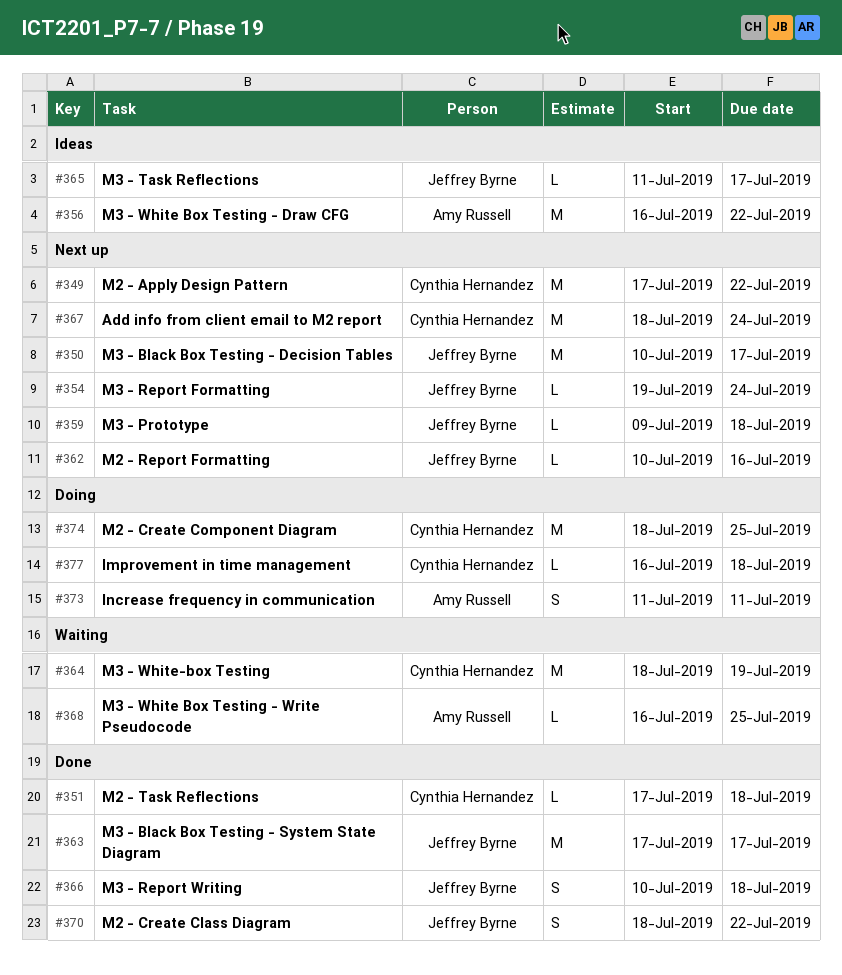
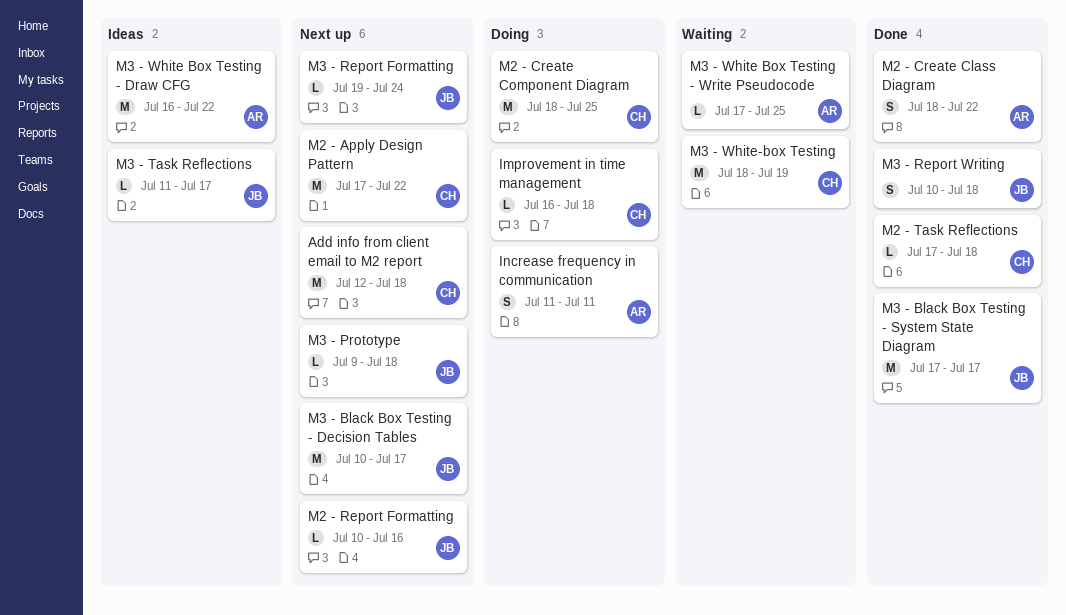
Add info from client email to M2 report, start: Jul 18 -> Jul 12
Add info from client email to M2 report, due: Jul 24 -> Jul 18
M2 - Create Class Diagram, owner: Jeffrey Byrne -> Amy Russell
M3 - White Box Testing - Write Pseudocode, start: Jul 16 -> Jul 17

